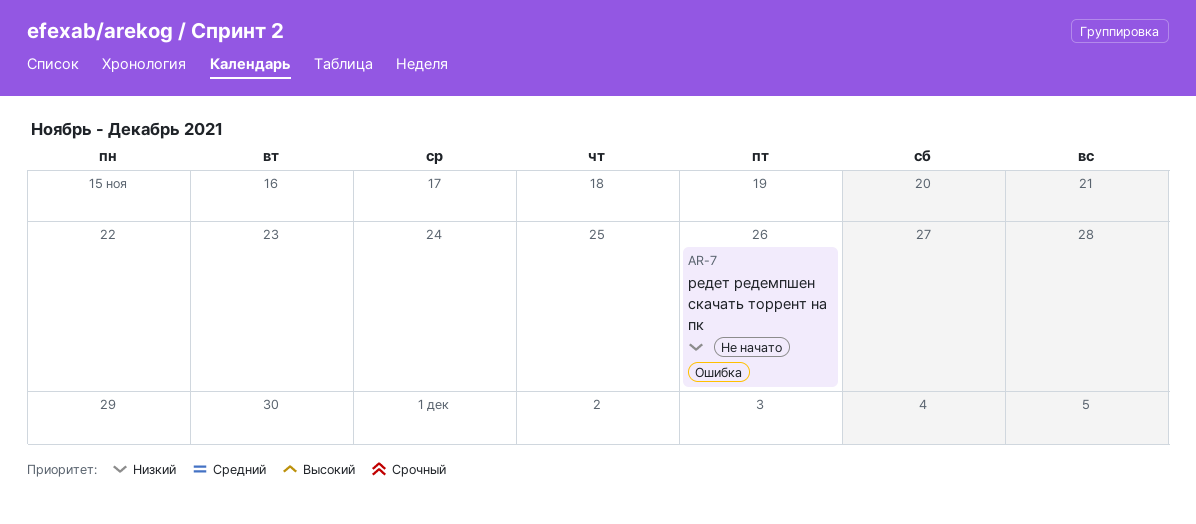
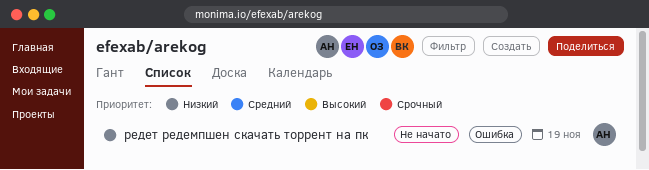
редет редемпшен скачать торрент на пк, due: Nov 26 -> Nov 19

